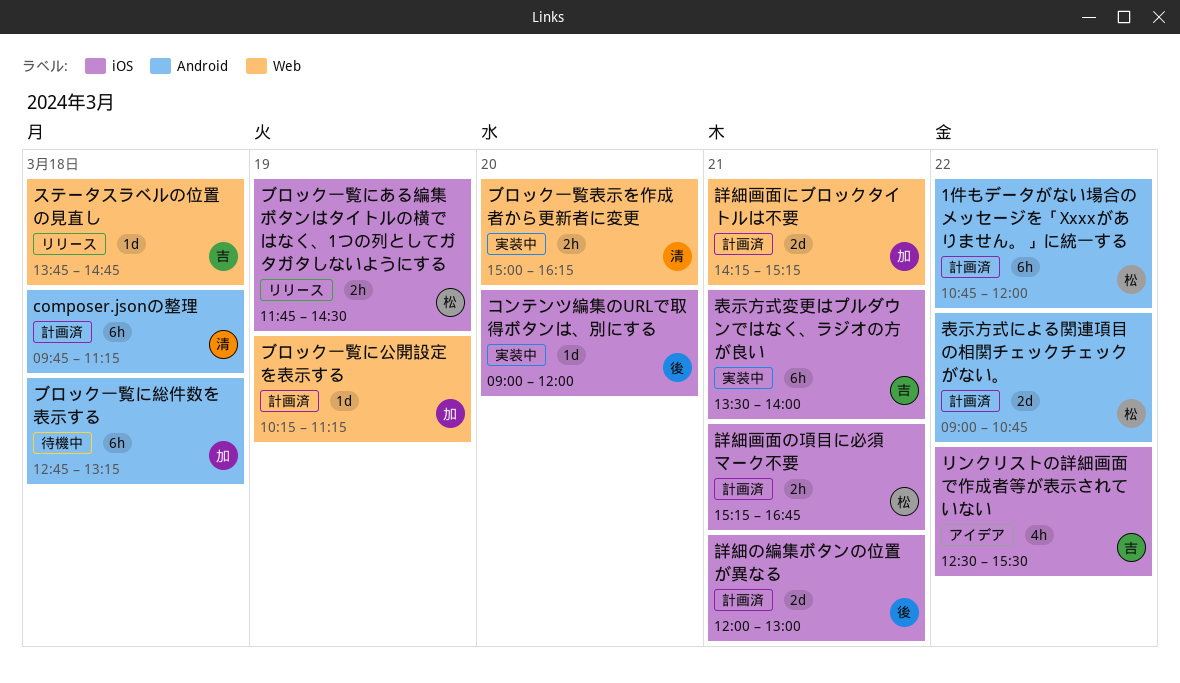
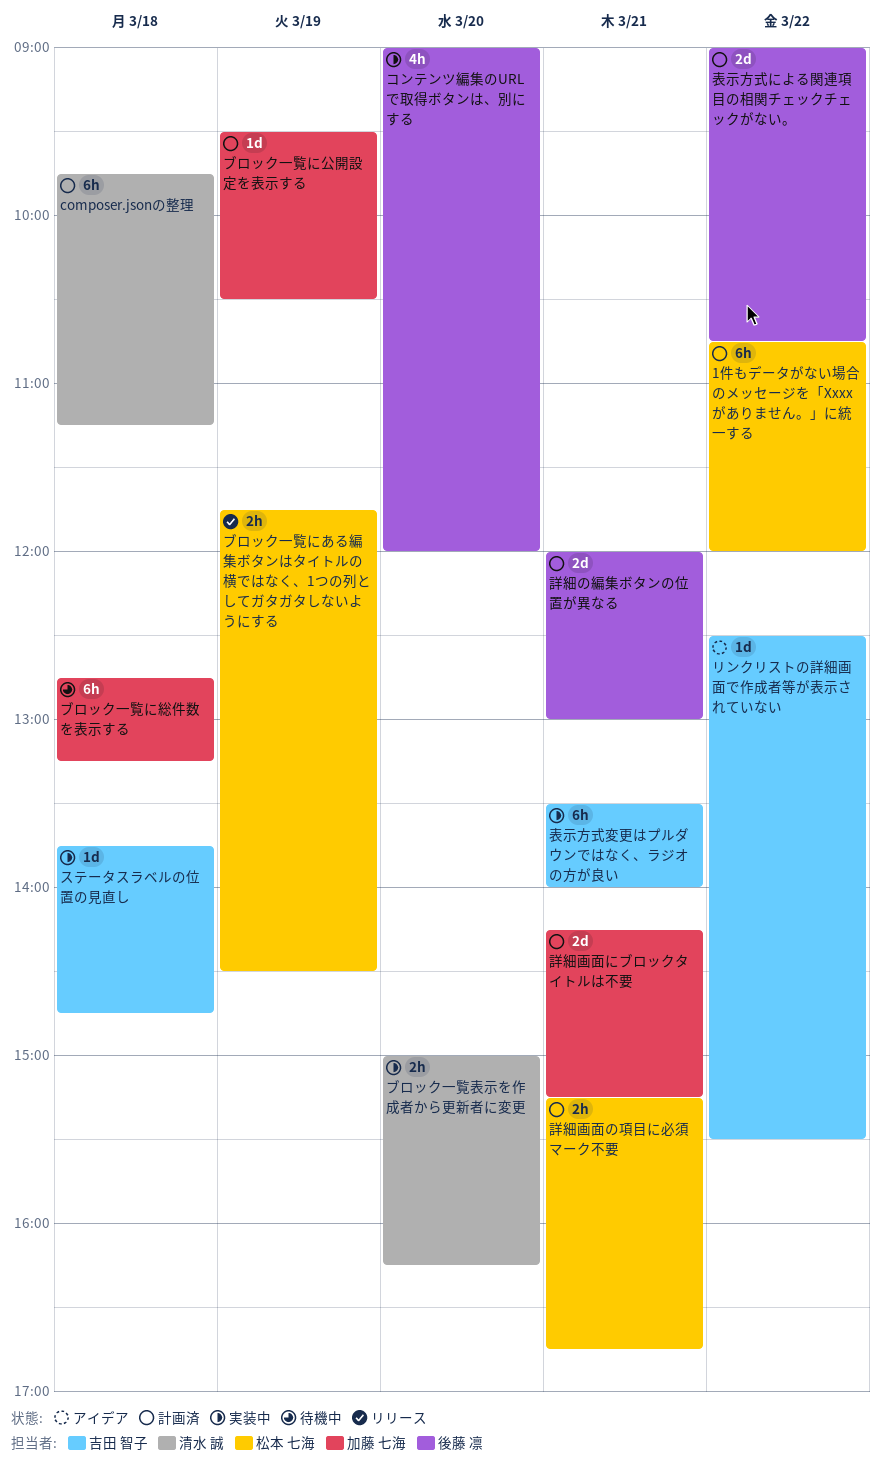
コンテンツ編集のURLで取得ボタンは、別にする, estimate: 1d -> 4h
ステータスラベルの位置の見直し, status: リリース -> 実装中
ブロック一覧に公開設定を表示する, begins: 10:15 -> 09:30
ブロック一覧に公開設定を表示する, ends: 11:15 -> 10:30
リンクリストの詳細画面で作成者等が表示されていない, estimate: 4h -> 1d
表示方式による関連項目の相関チェックチェックがない。, owner: 松本 七海 -> 後藤 凛

